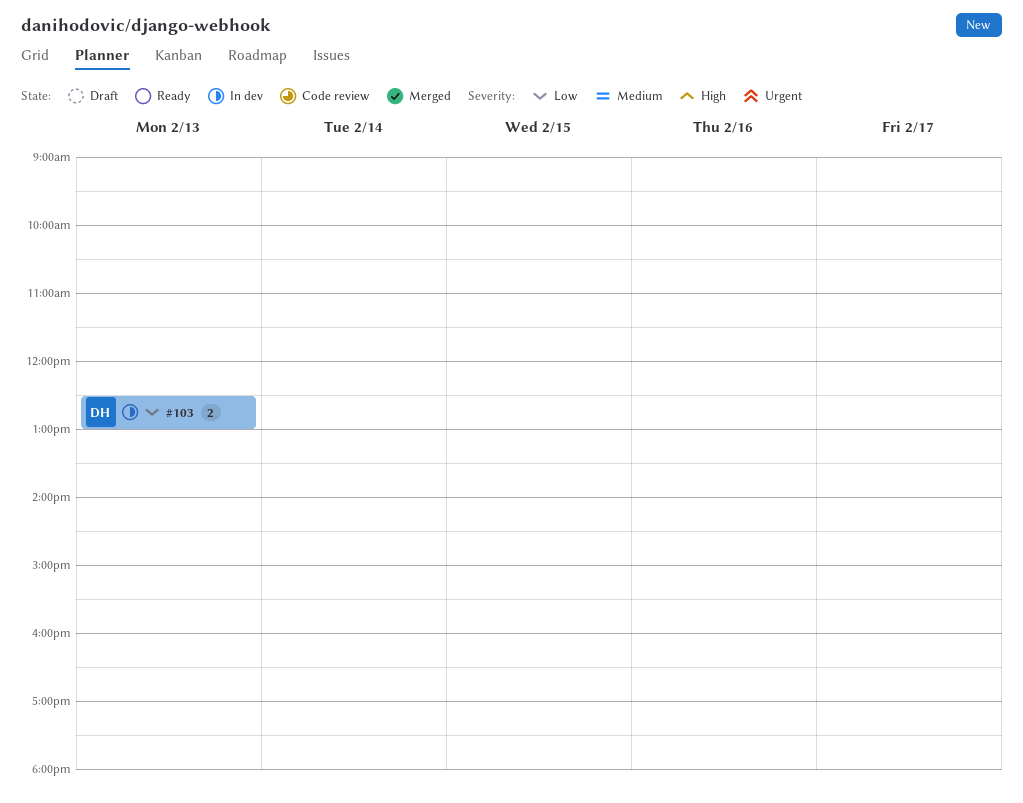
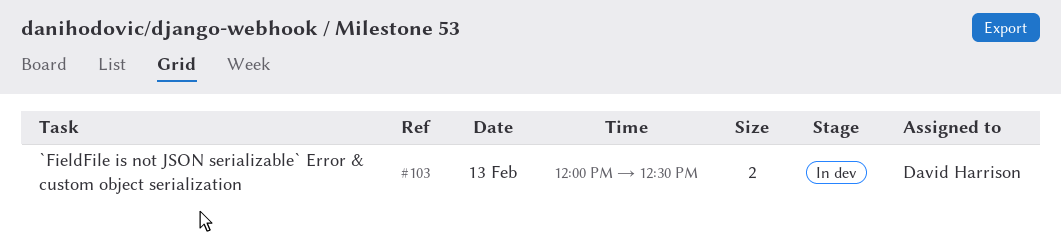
#103, begins: 12:30 -> 12:00
#103, ends: 13:00 -> 12:30

